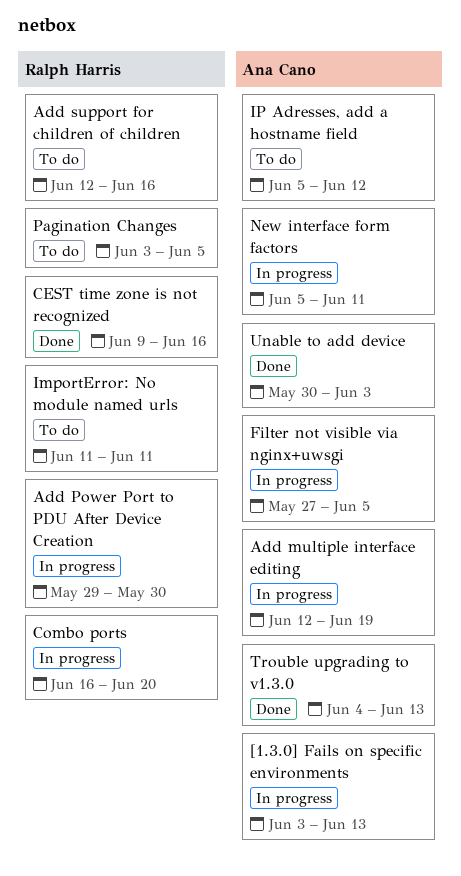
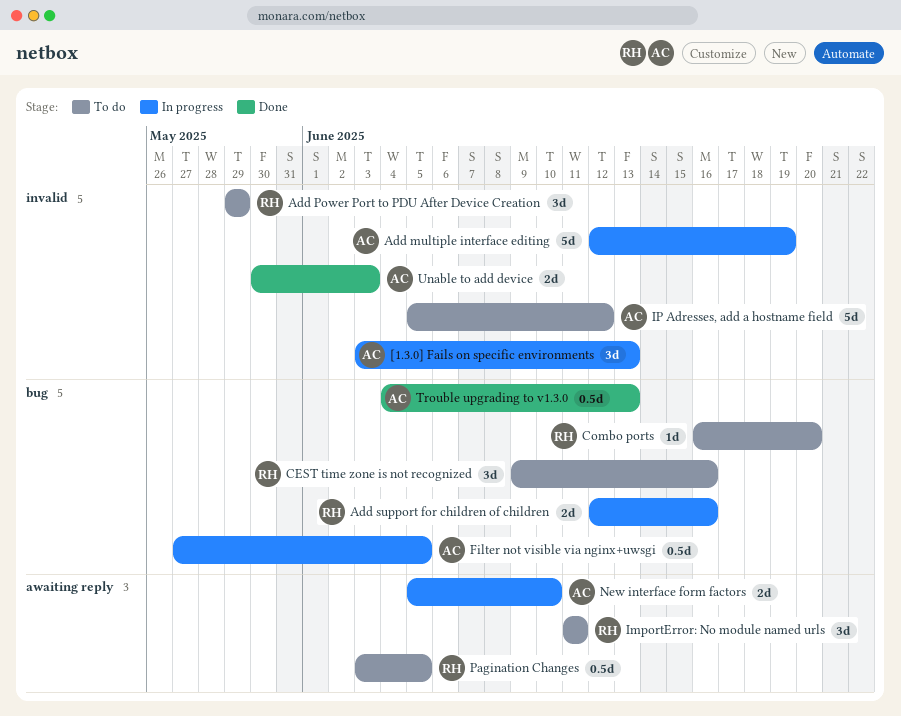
Add Power Port to PDU After Device Creation, status: In progress -> To do
Add Power Port to PDU After Device Creation, due: May 30 -> May 29
Add support for children of children, status: To do -> In progress
CEST time zone is not recognized, status: Done -> To do
Combo ports, status: In progress -> To do
New interface form factors, due: Jun 11 -> Jun 10

